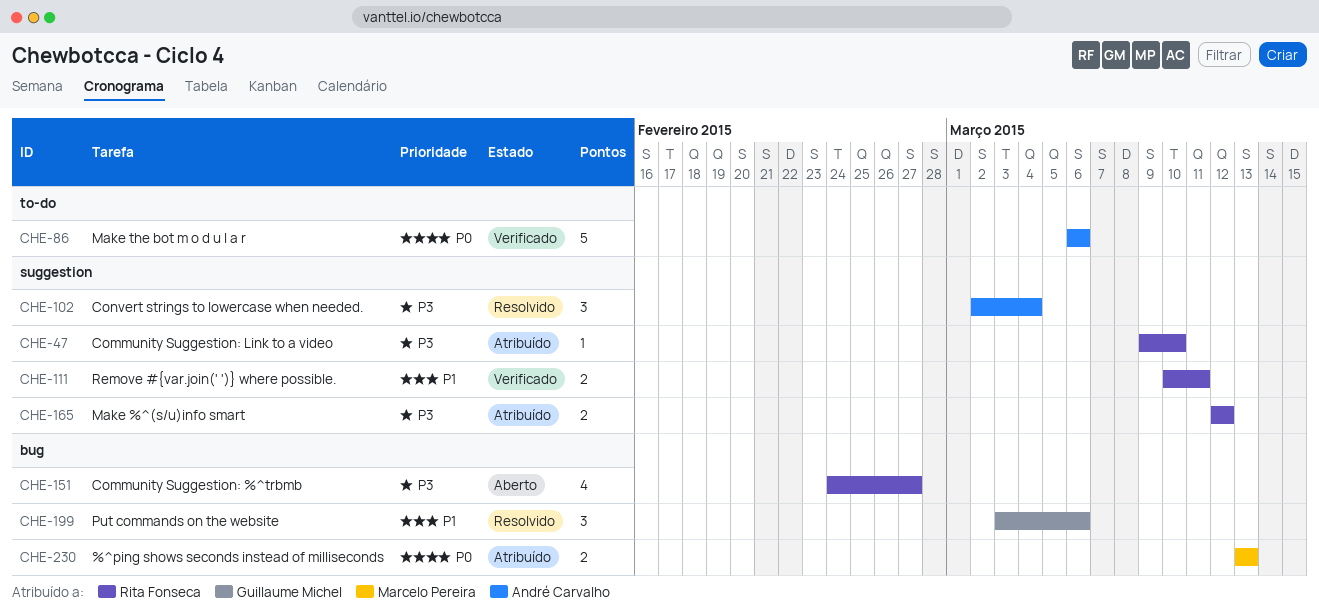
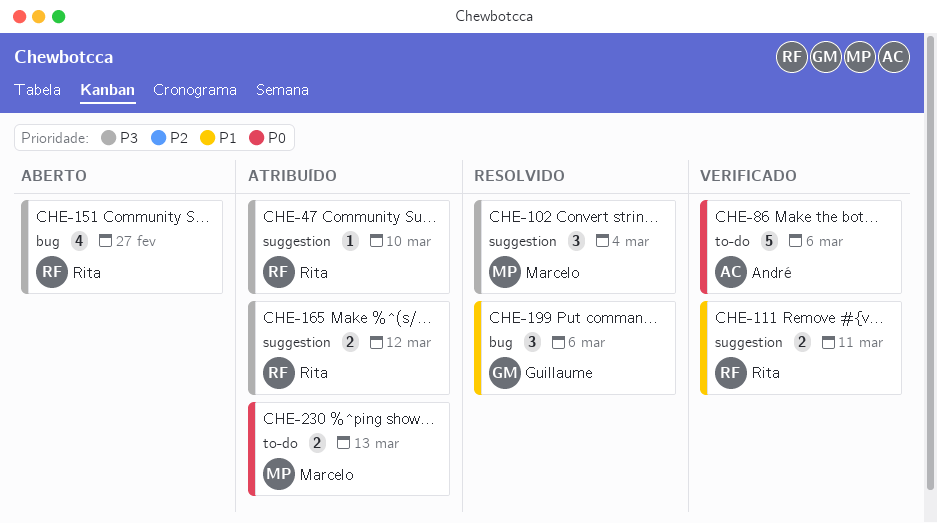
CHE-102, owner: André Carvalho -> Marcelo Pereira
CHE-230, label: bug -> to-do

